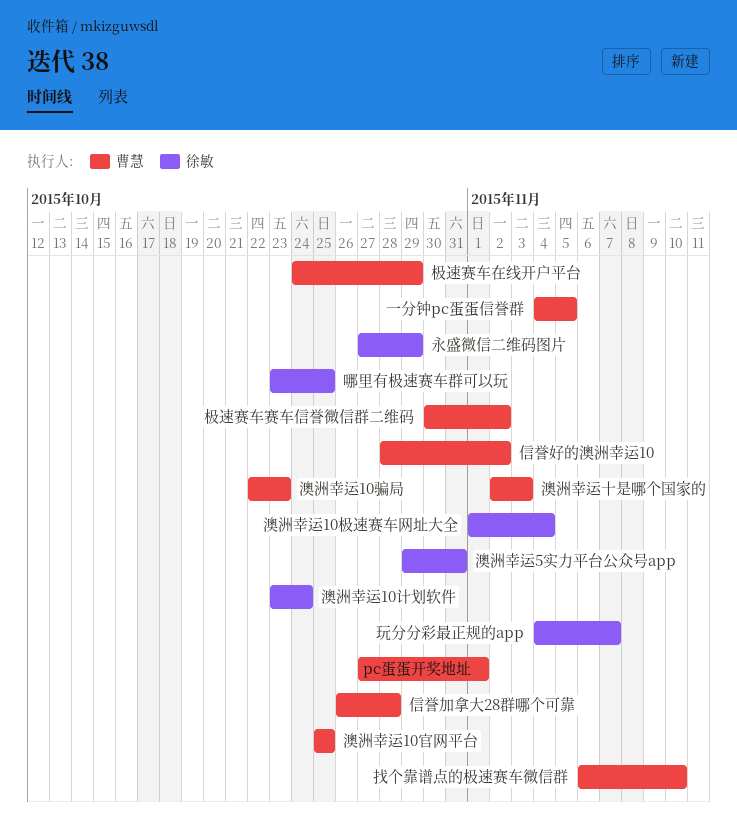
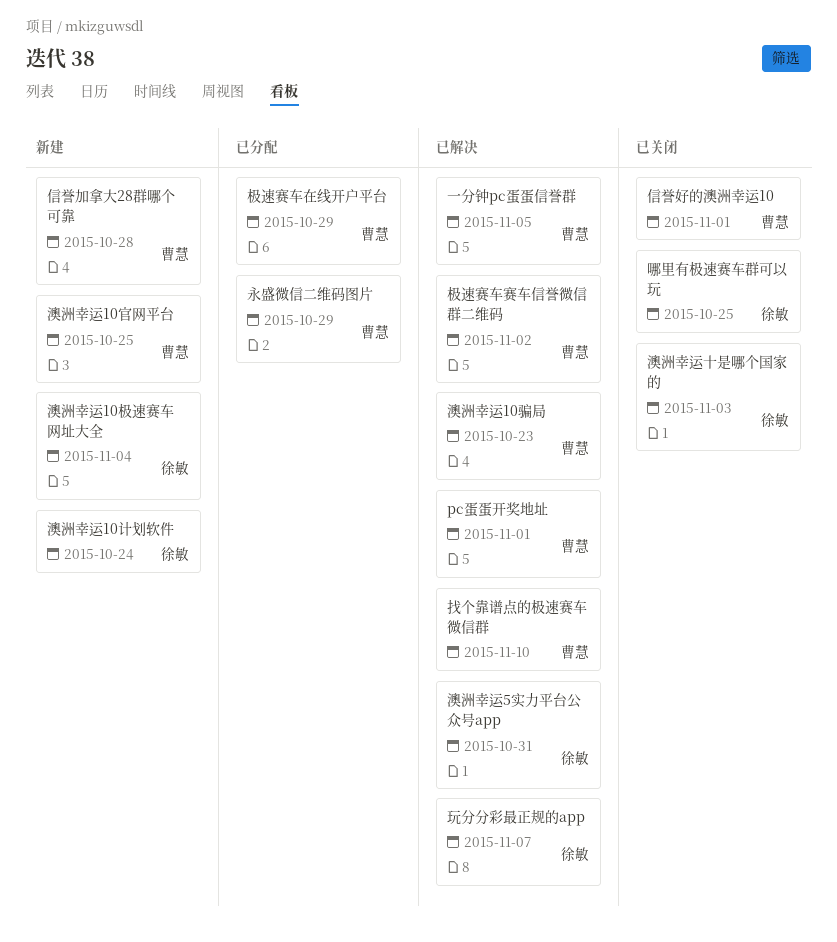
信誉好的澳洲幸运10, due: Nov 2 -> Nov 1
永盛微信二维码图片, owner: 徐敏 -> 曹慧
澳洲幸运十是哪个国家的, owner: 曹慧 -> 徐敏

